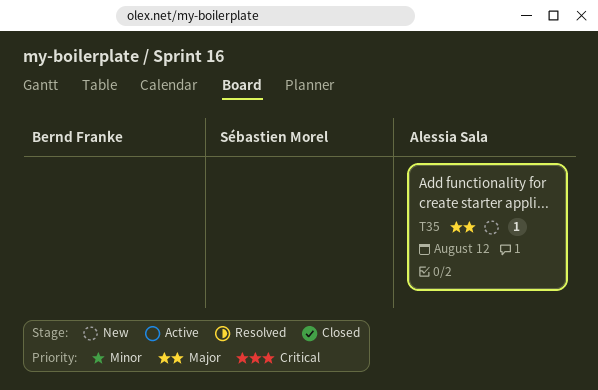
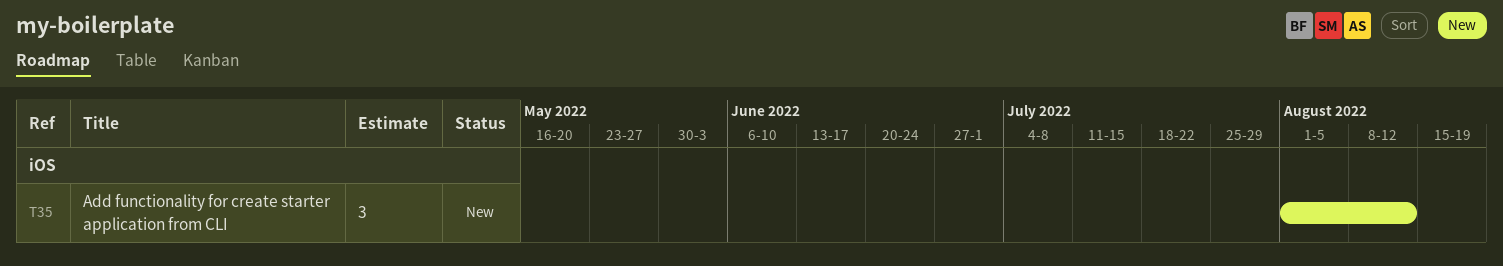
T35, estimate: 1 -> 3

